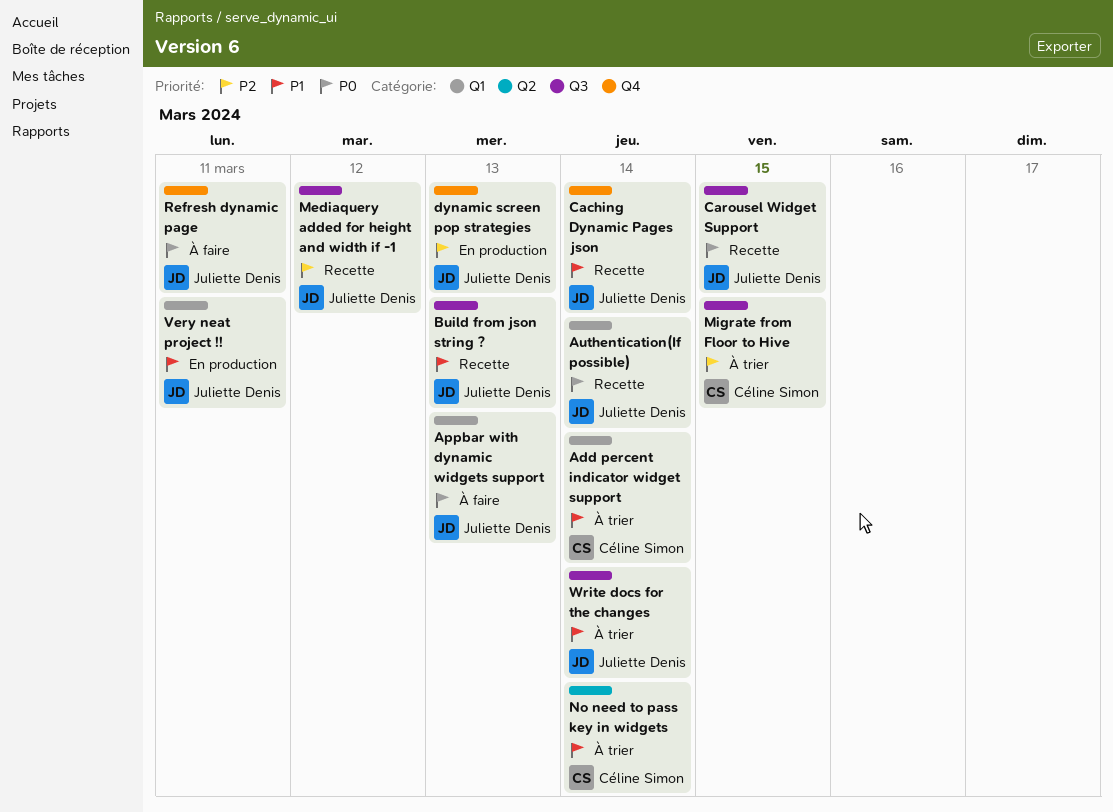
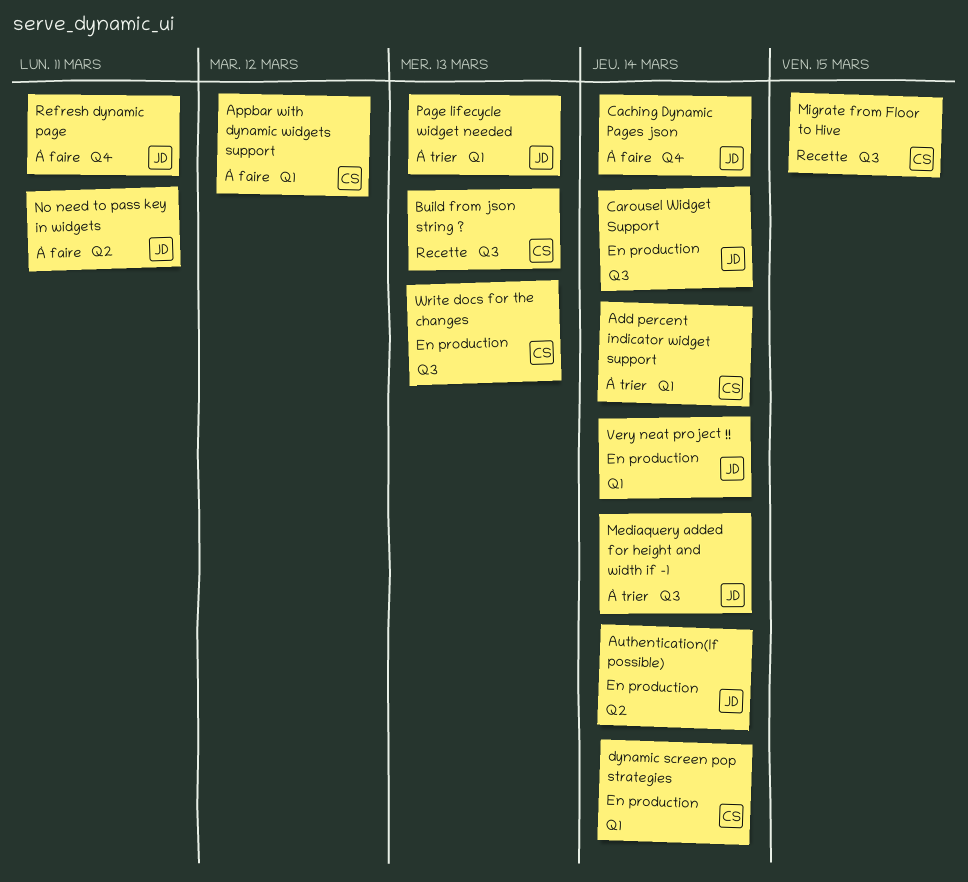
Appbar with dynamic widgets support, owner: Juliette Denis -> Céline Simon
Appbar with dynamic widgets support, due: Mar 13 -> Mar 12
Authentication(If possible), status: Recette -> En production
Authentication(If possible), label: Q1 -> Q2
Build from json string ?, owner: Juliette Denis -> Céline Simon
Caching Dynamic Pages json, status: Recette -> À faire
Carousel Widget Support, status: Recette -> En production
Carousel Widget Support, due: Mar 15 -> Mar 14
dynamic screen pop strategies, owner: Juliette Denis -> Céline Simon
dynamic screen pop strategies, label: Q4 -> Q1
dynamic screen pop strategies, due: Mar 13 -> Mar 14
Mediaquery added for height and width if -1, status: Recette -> À trier
Mediaquery added for height and width if -1, due: Mar 12 -> Mar 14
Migrate from Floor to Hive, status: À trier -> Recette
No need to pass key in widgets, status: À trier -> À faire
No need to pass key in widgets, owner: Céline Simon -> Juliette Denis
No need to pass key in widgets, due: Mar 14 -> Mar 11
Page lifecycle widget needed: none -> present
Very neat project !!, due: Mar 11 -> Mar 14
Write docs for the changes, status: À trier -> En production
Write docs for the changes, owner: Juliette Denis -> Céline Simon
Write docs for the changes, due: Mar 14 -> Mar 13

